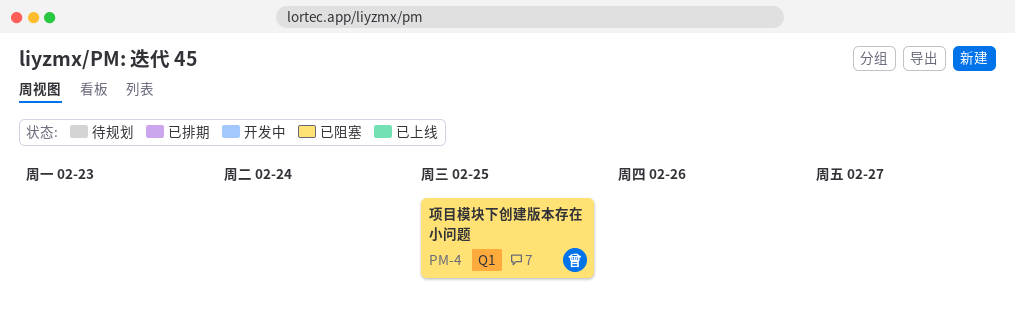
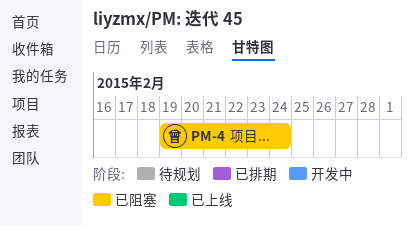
PM-4, due: Feb 25 -> Feb 24

